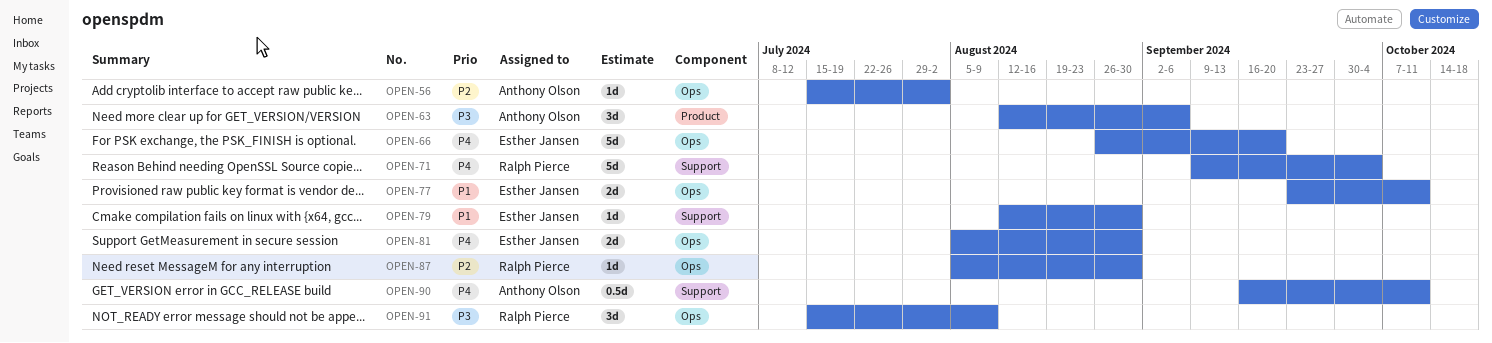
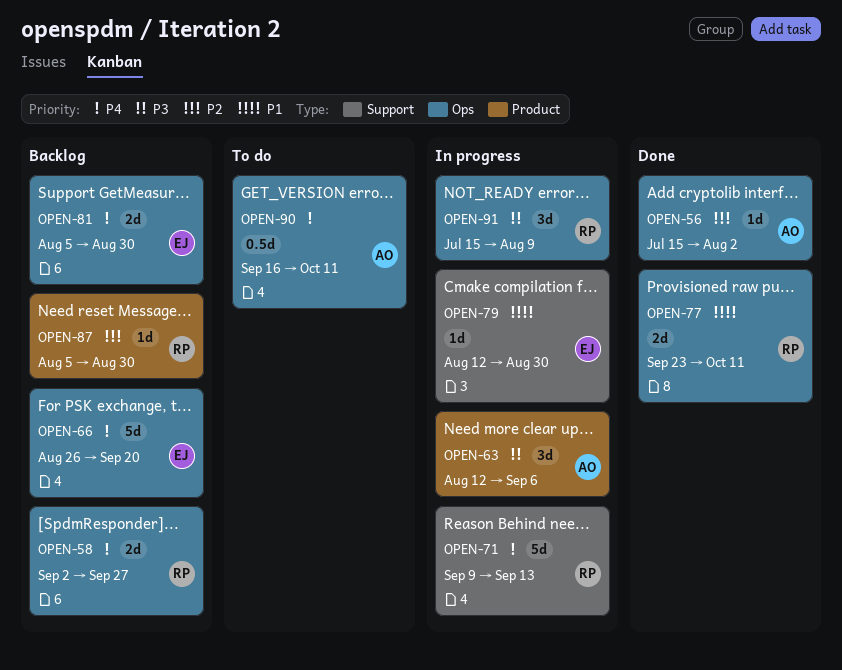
OPEN-58: none -> present
OPEN-71, due: Oct 4 -> Sep 13
OPEN-77, owner: Esther Jansen -> Ralph Pierce
OPEN-87, label: Ops -> Product
OPEN-90, label: Support -> Ops

